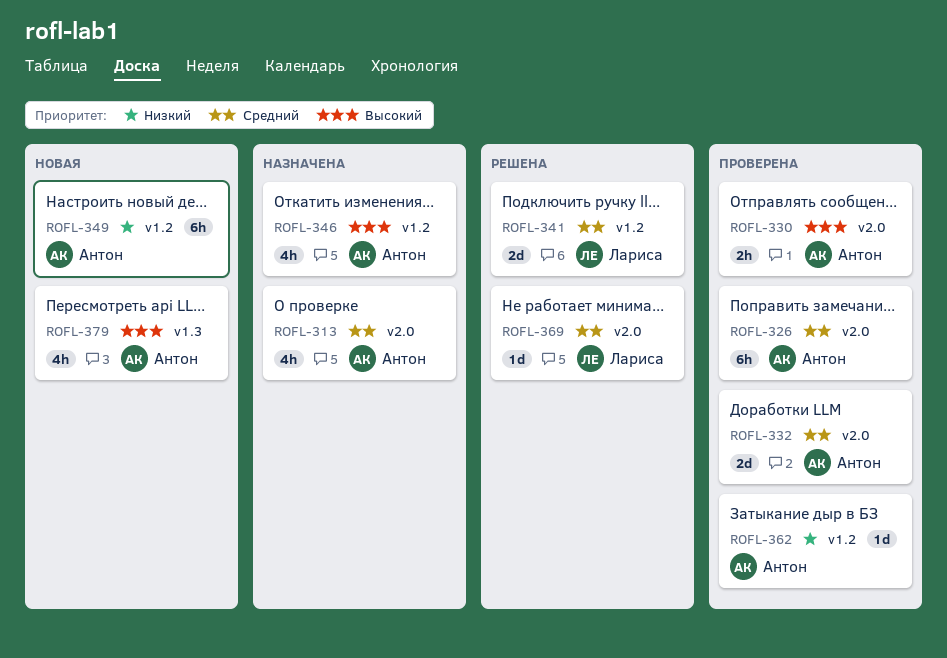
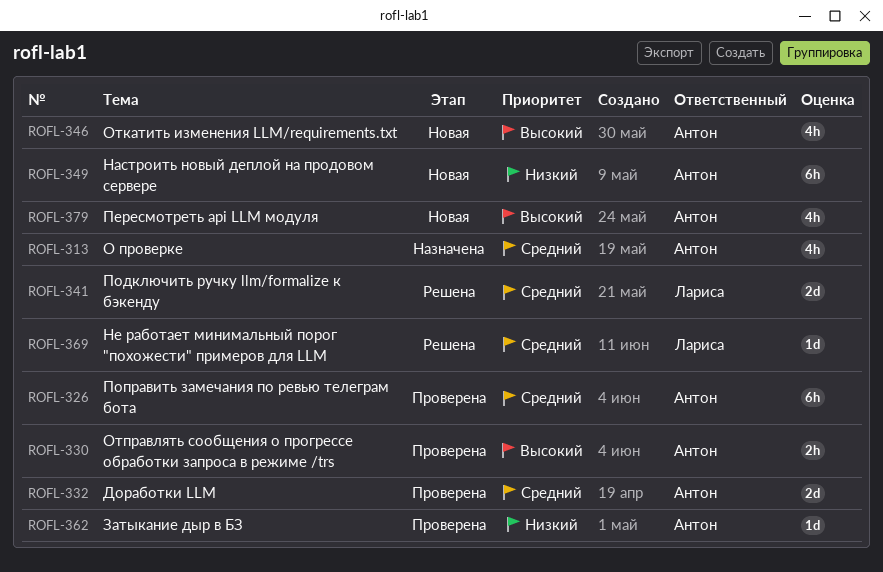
ROFL-346, status: Назначена -> Новая

